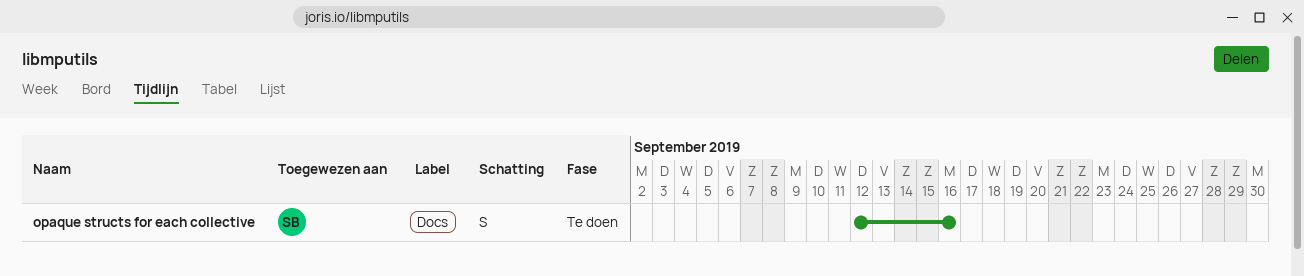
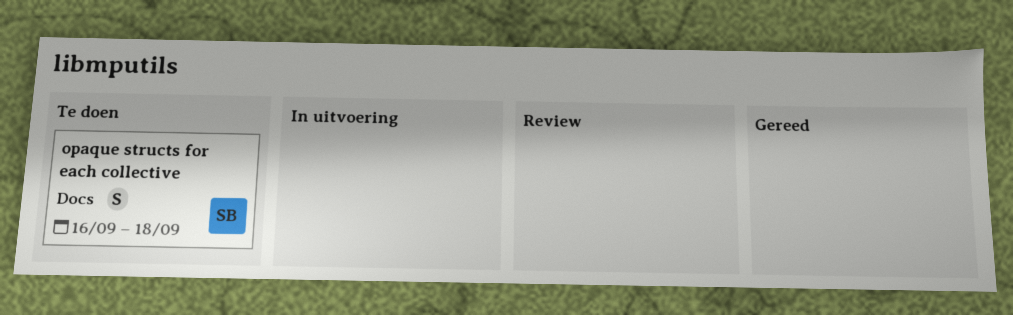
opaque structs for each collective, start: Sep 12 -> Sep 16
opaque structs for each collective, due: Sep 16 -> Sep 18

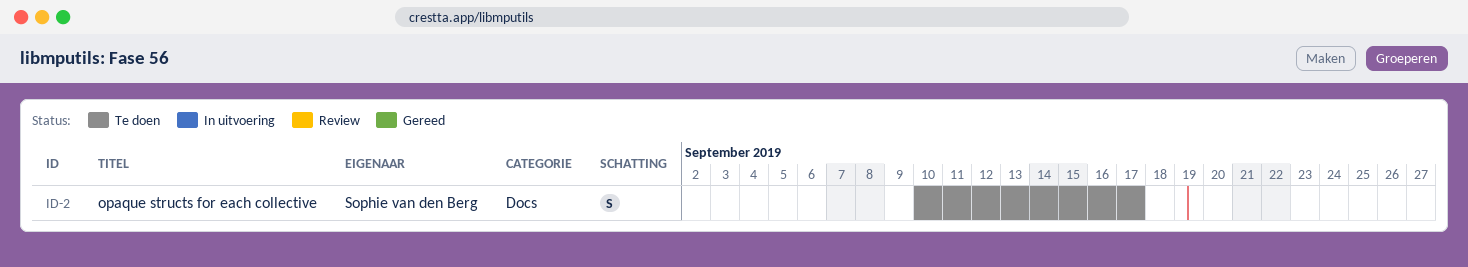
opaque structs for each collective, start: Sep 16 -> Sep 10
opaque structs for each collective, due: Sep 18 -> Sep 17

